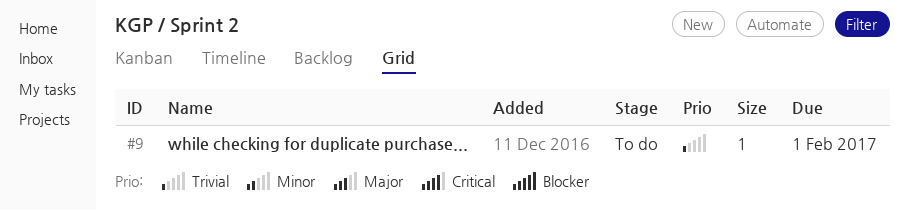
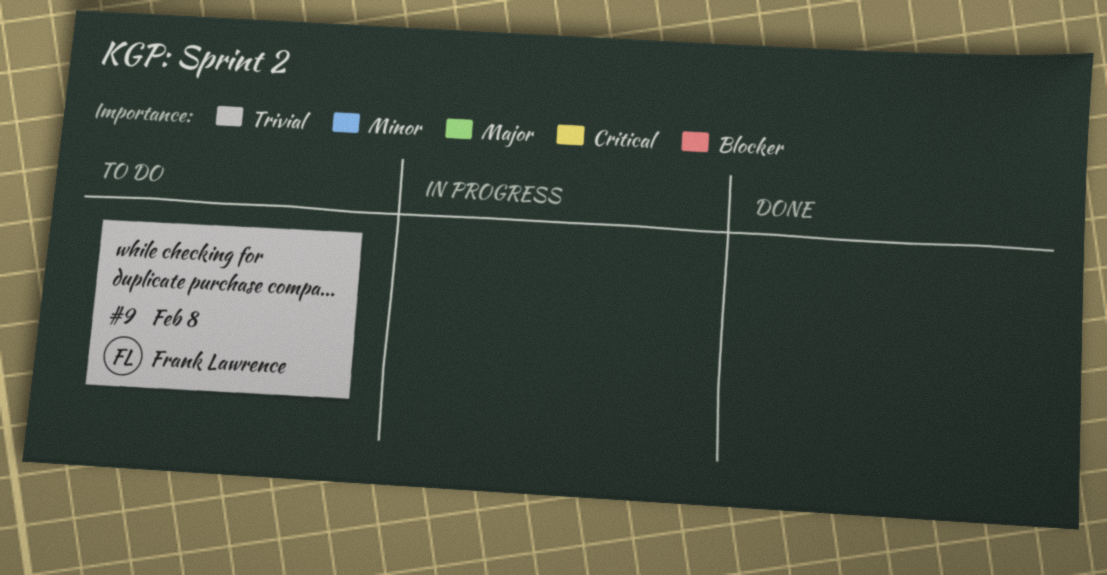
#9, due: Feb 1 -> Feb 8

